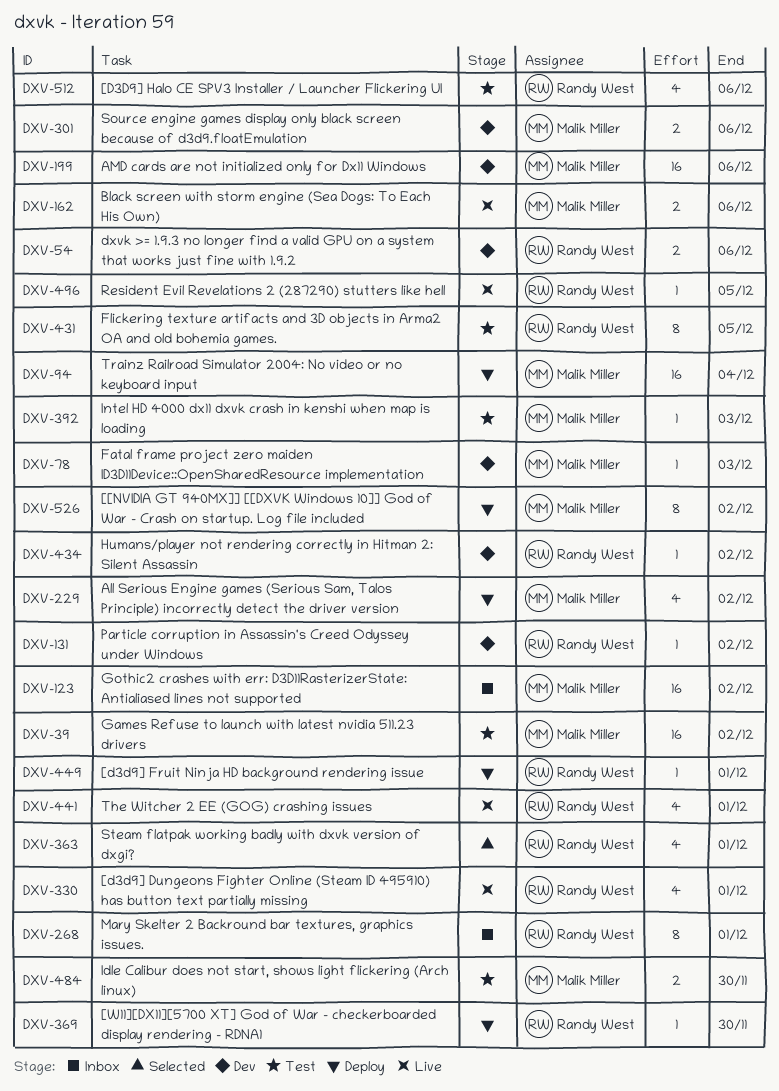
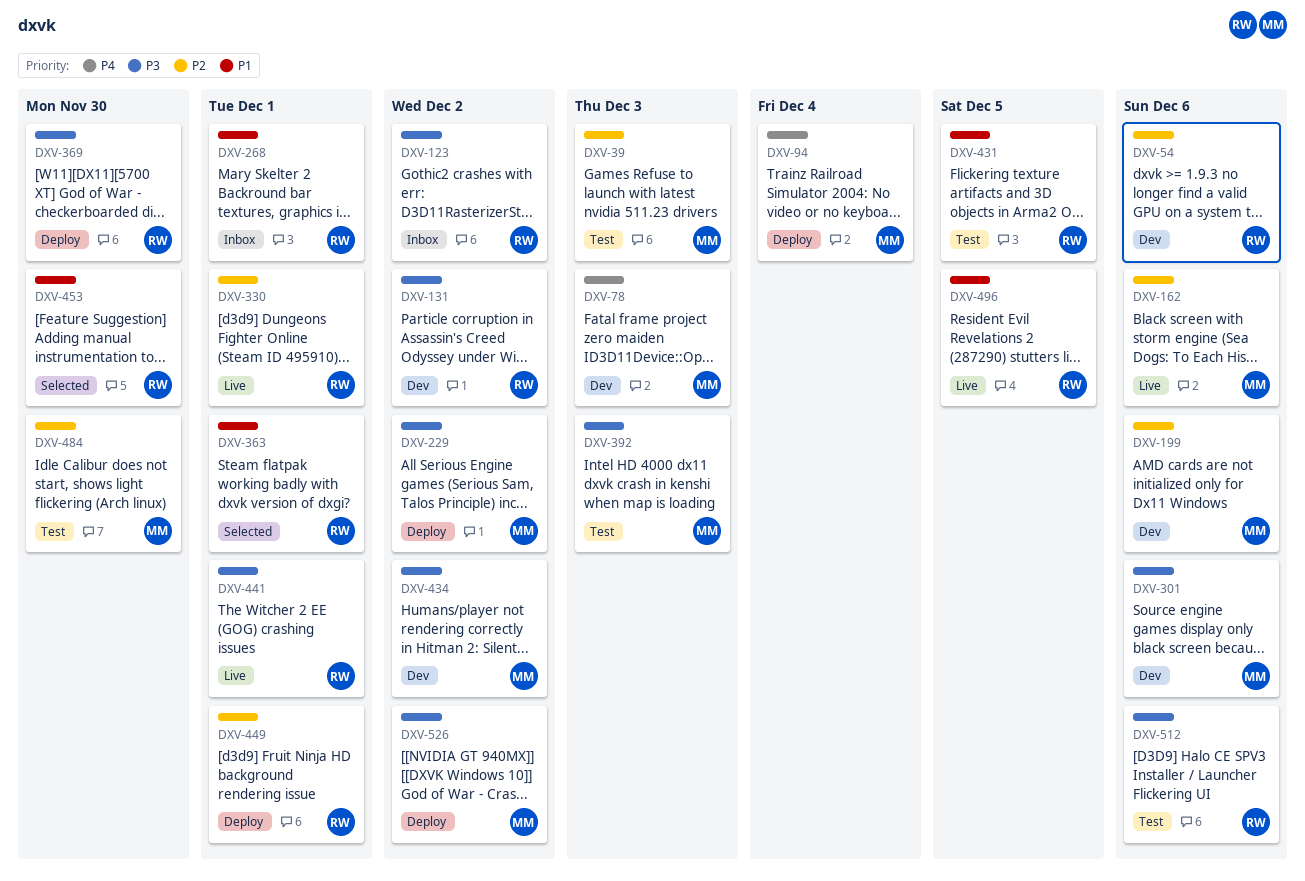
DXV-39, due: Dec 2 -> Dec 3
DXV-123, owner: Malik Miller -> Randy West
DXV-434, owner: Randy West -> Malik Miller
DXV-453: none -> present

